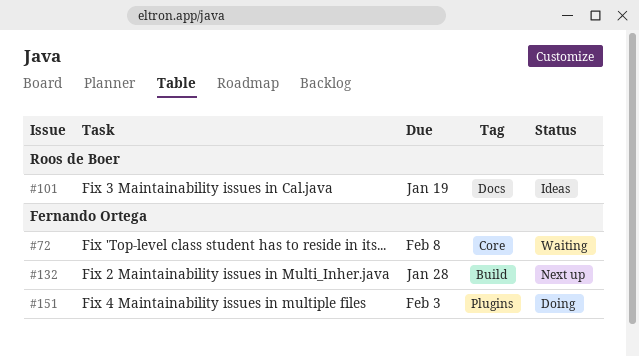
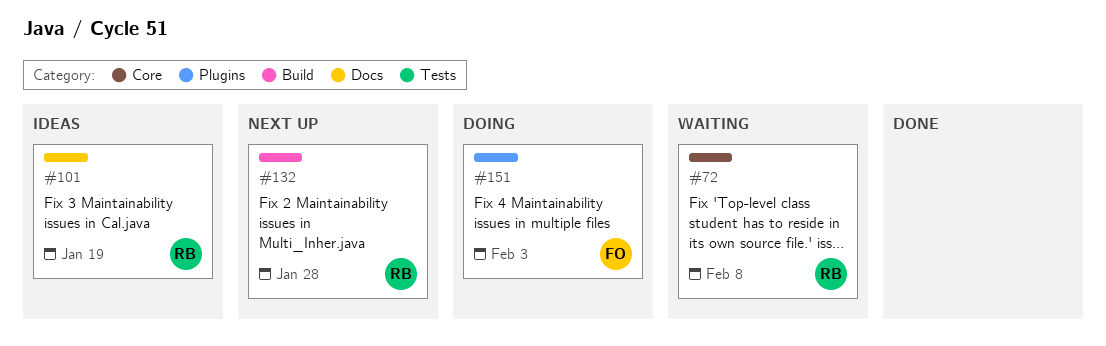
#72, owner: Fernando Ortega -> Roos de Boer
#132, owner: Fernando Ortega -> Roos de Boer

